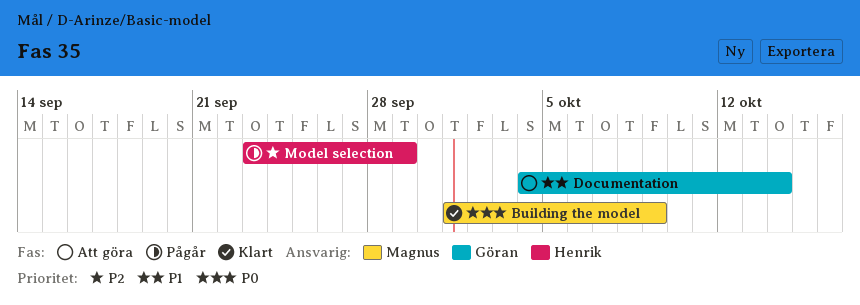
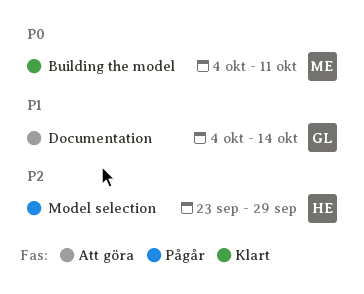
Building the model, start: Oct 1 -> Oct 4
Building the model, due: Oct 9 -> Oct 11

